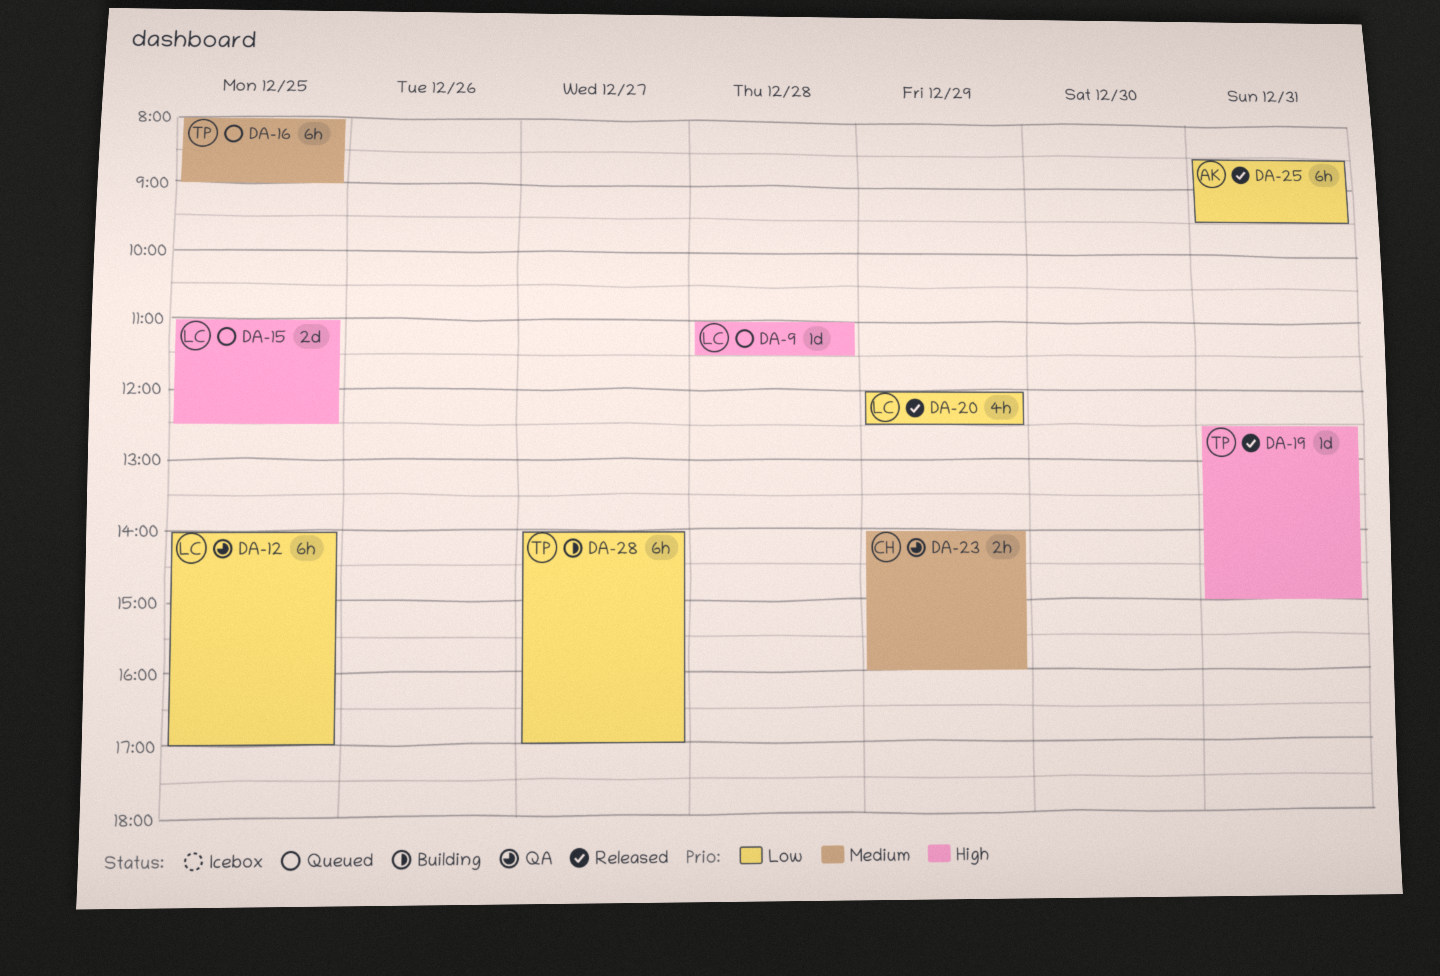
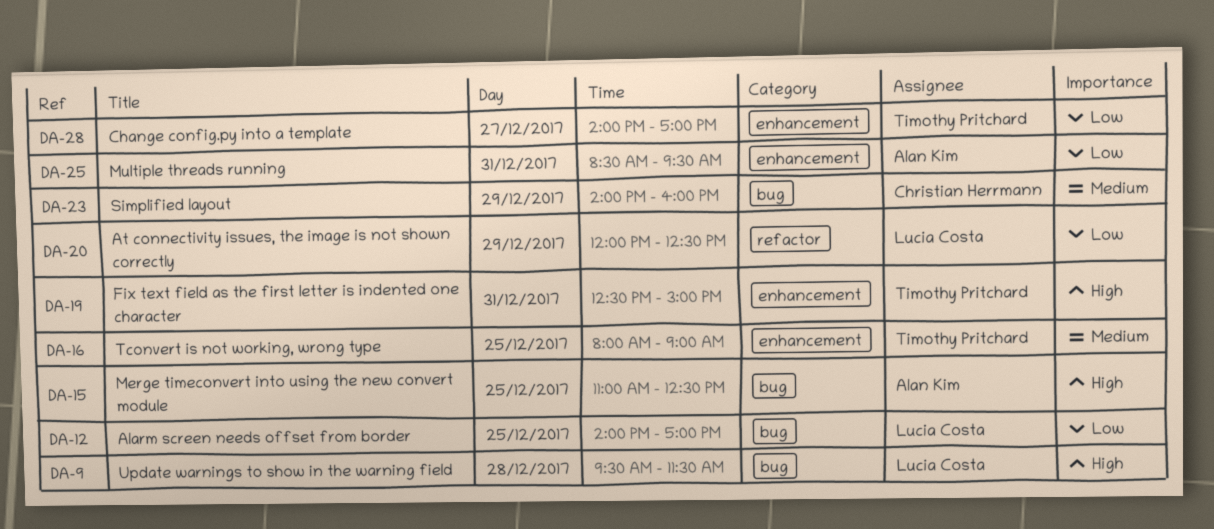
DA-9, begins: 11:00 -> 09:30
DA-15, owner: Lucia Costa -> Alan Kim

